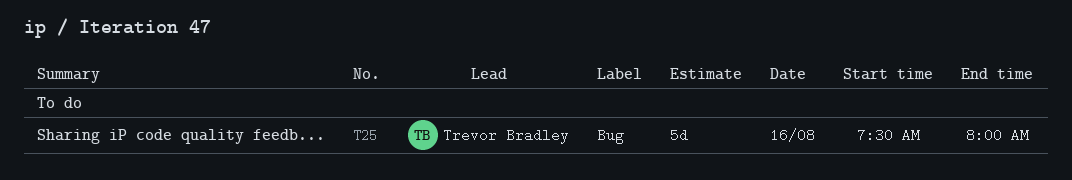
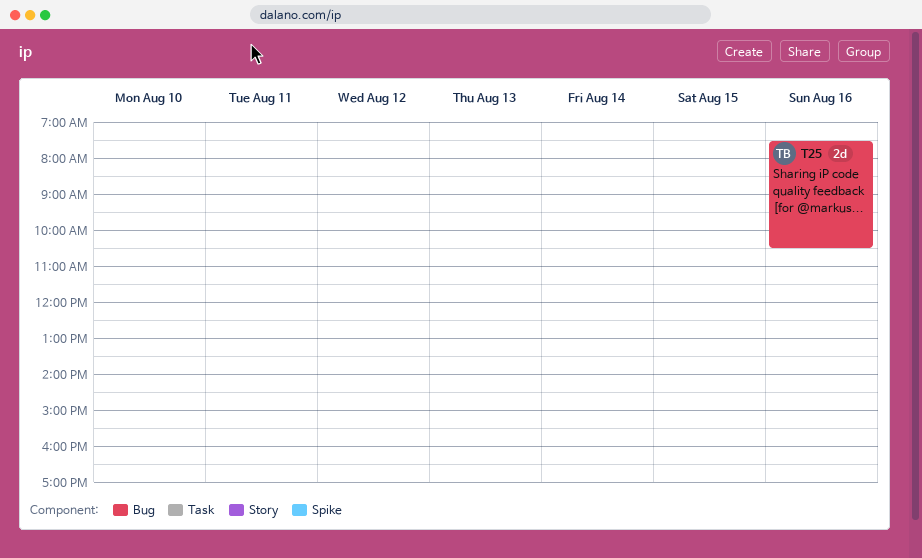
T25, estimate: 5d -> 2d
T25, ends: 08:00 -> 10:30

